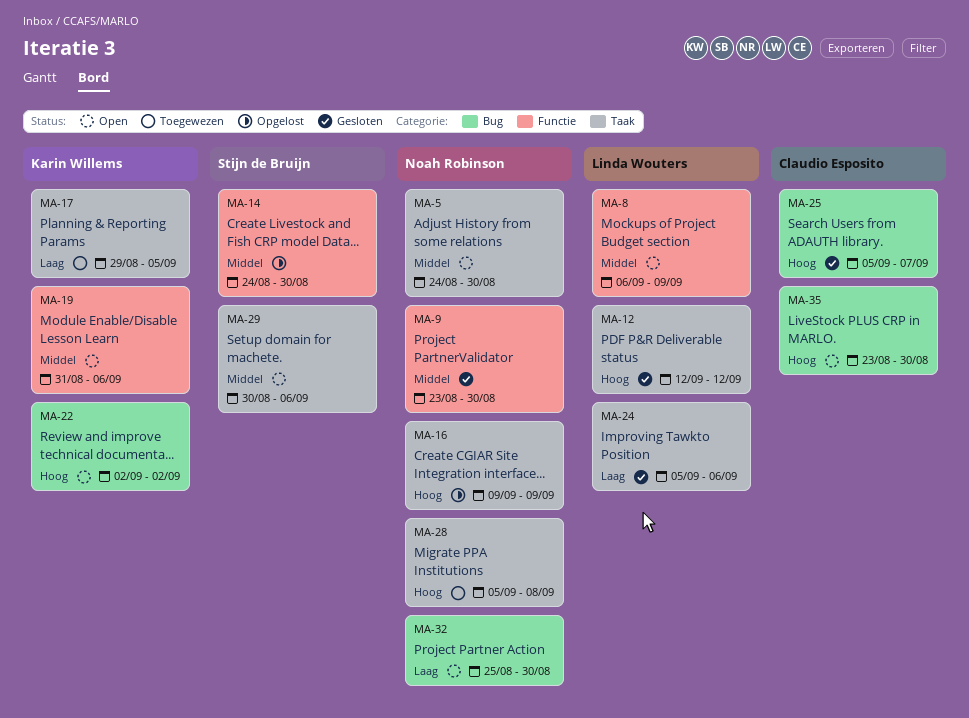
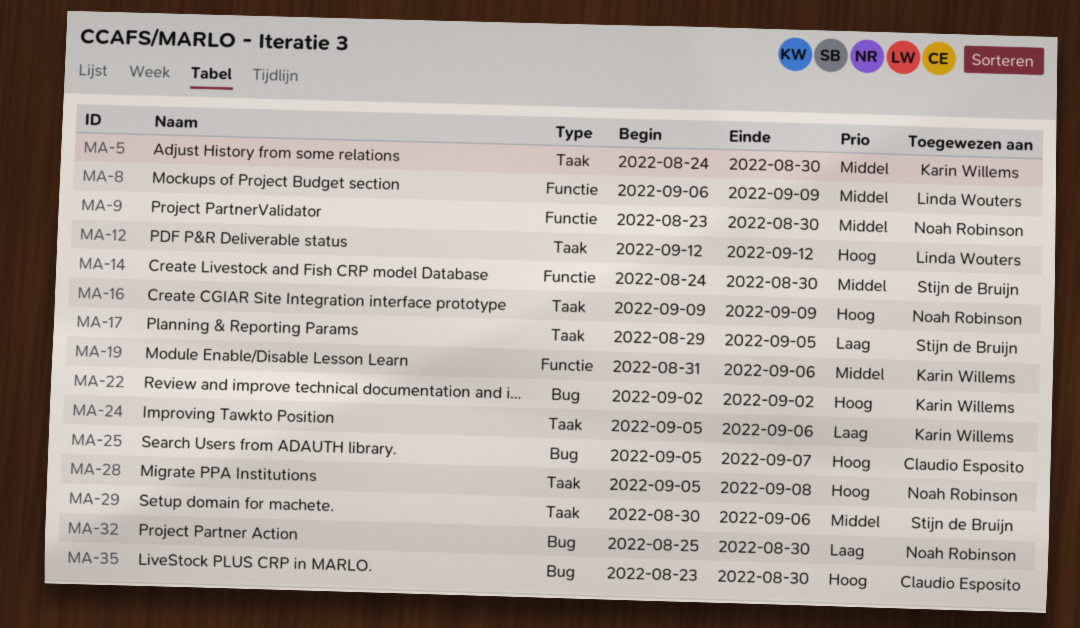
MA-5, owner: Noah Robinson -> Karin Willems
MA-17, owner: Karin Willems -> Stijn de Bruijn
MA-24, owner: Linda Wouters -> Karin Willems

